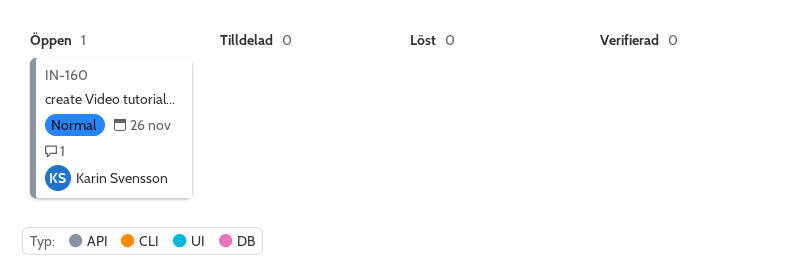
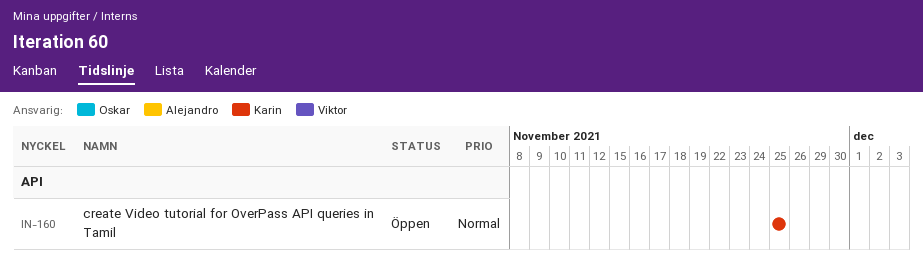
IN-160, due: Nov 26 -> Nov 25

